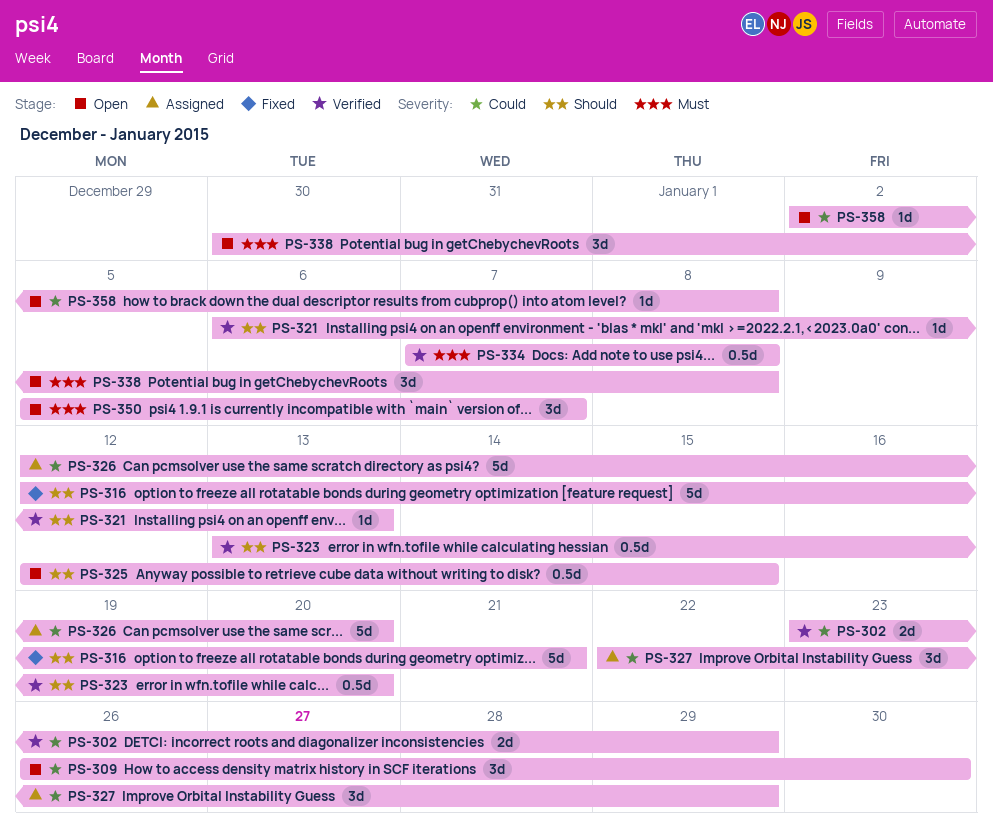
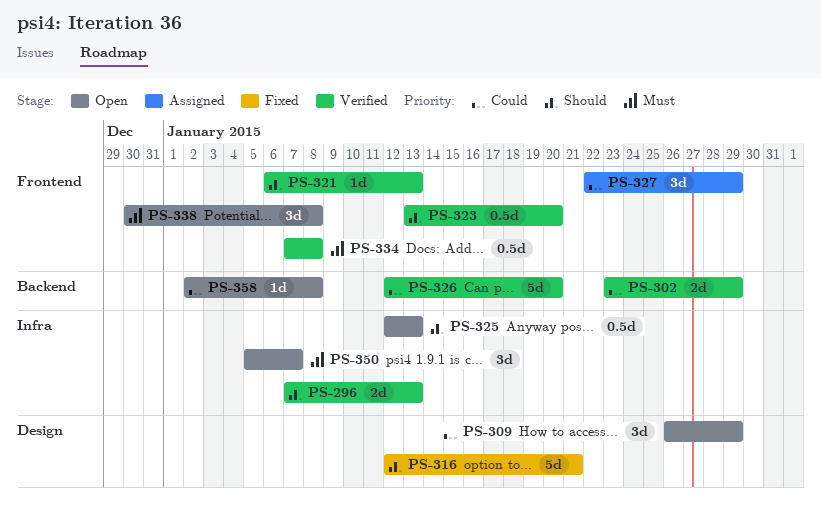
PS-296: none -> present
PS-309, due: Jan 30 -> Jan 29
PS-325, due: Jan 15 -> Jan 13
PS-326, status: Assigned -> Verified

